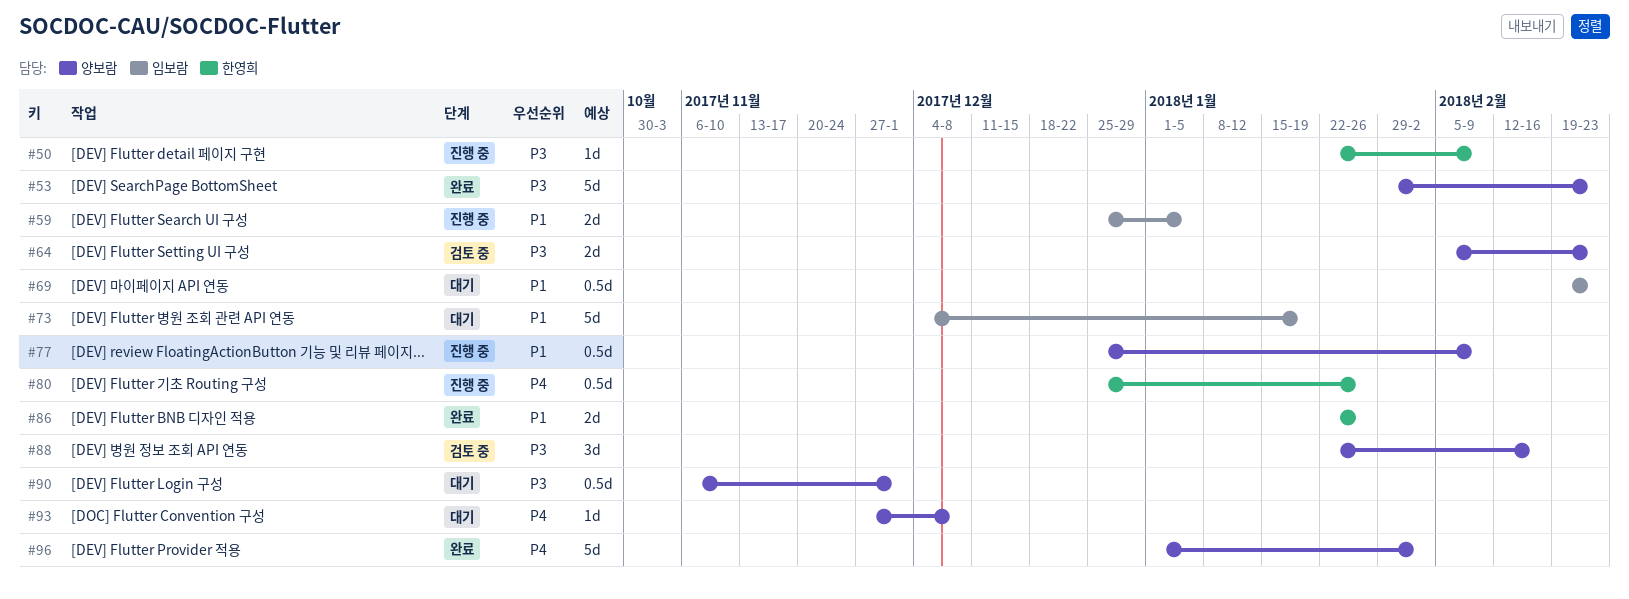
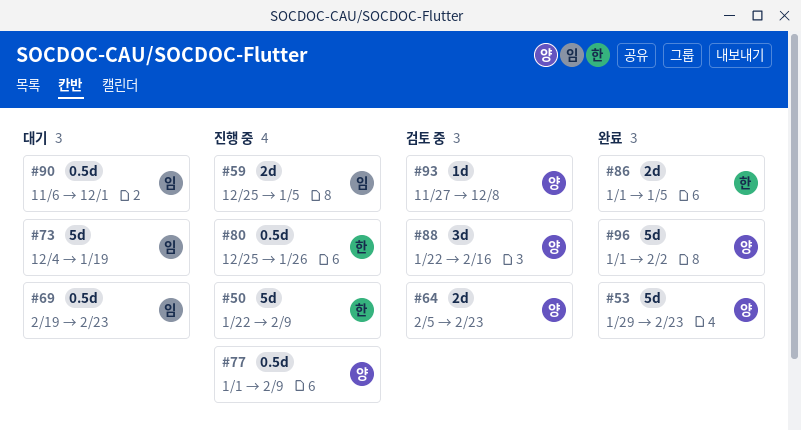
#50, estimate: 1d -> 5d
#77, start: Dec 25 -> Jan 1
#86, start: Jan 22 -> Jan 1
#86, due: Jan 26 -> Jan 5
#90, owner: 양보람 -> 임보람
#93, status: 대기 -> 검토 중

